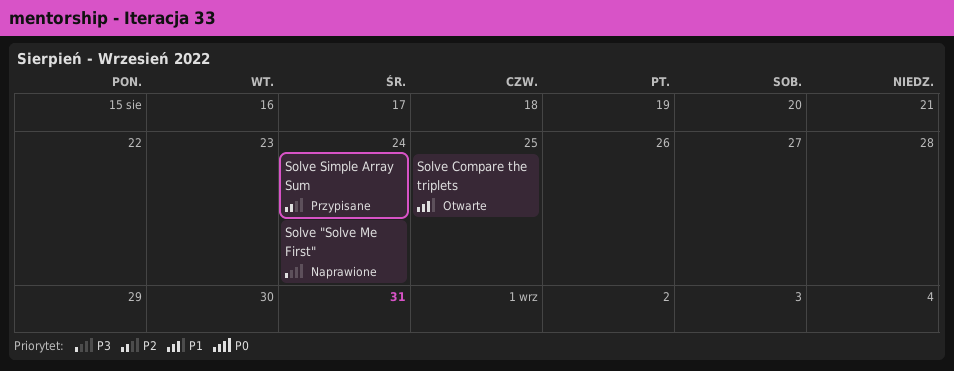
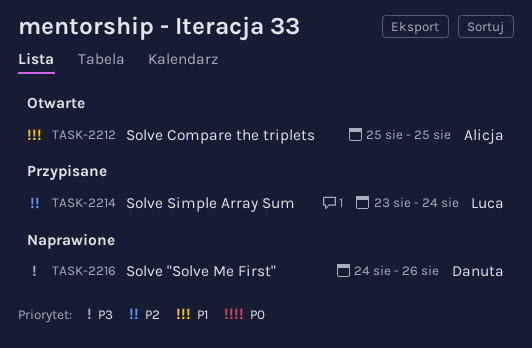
Solve "Solve Me First", due: Aug 24 -> Aug 26

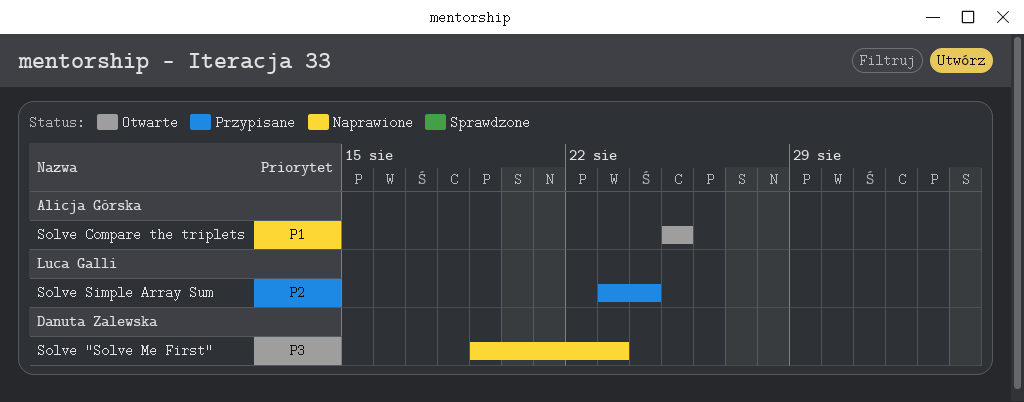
Solve "Solve Me First", start: Aug 24 -> Aug 19
Solve "Solve Me First", due: Aug 26 -> Aug 23

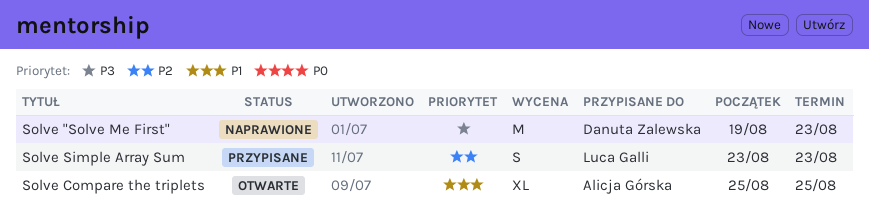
Solve Simple Array Sum, due: Aug 24 -> Aug 23

